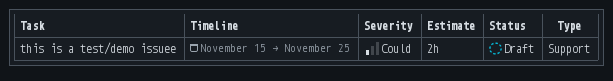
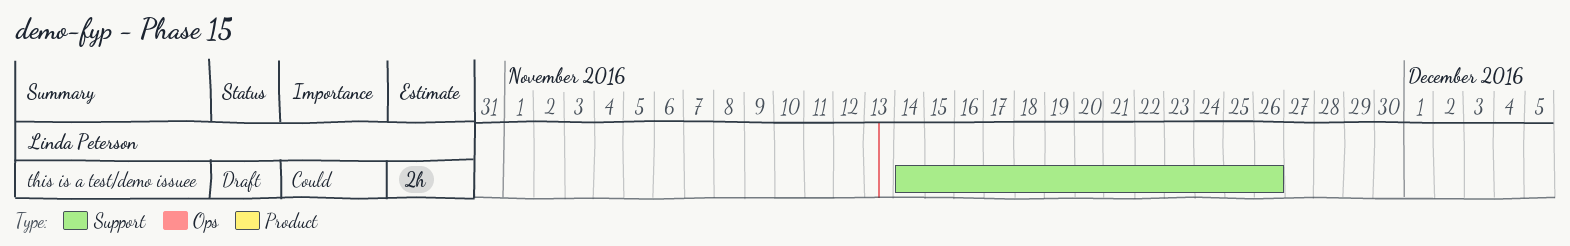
this is a test/demo issuee, start: Nov 15 -> Nov 14
this is a test/demo issuee, due: Nov 25 -> Nov 26

